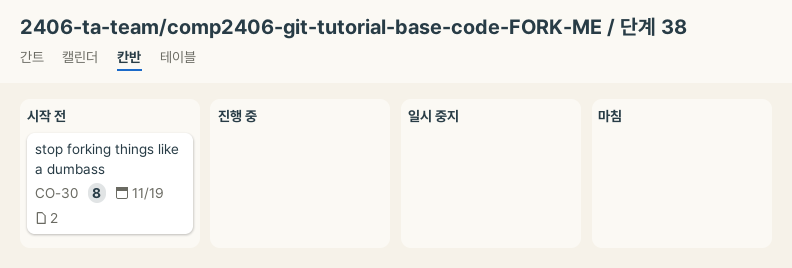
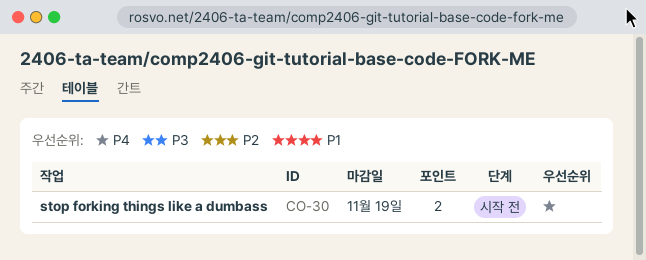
CO-30, estimate: 8 -> 2

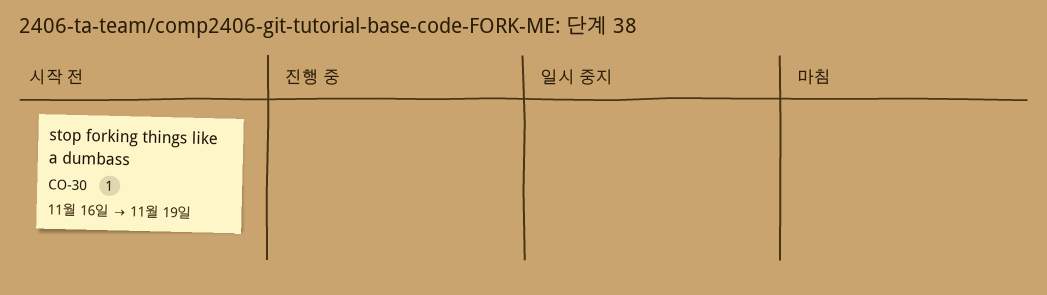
CO-30, estimate: 2 -> 1

